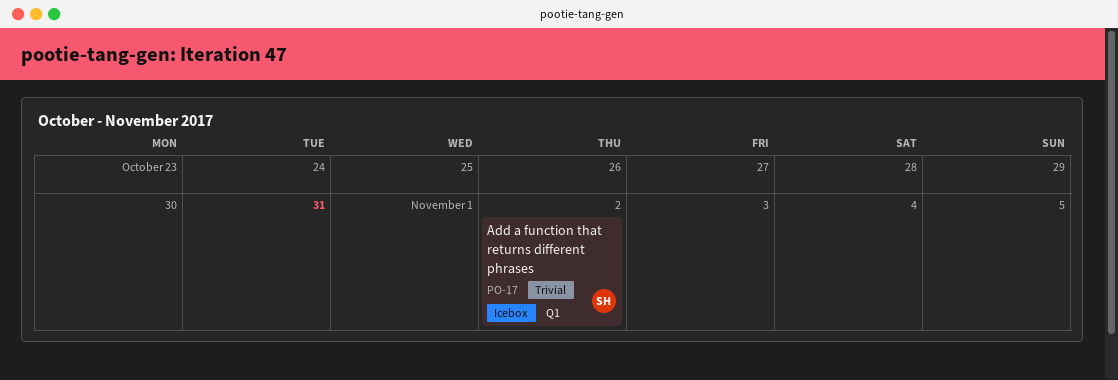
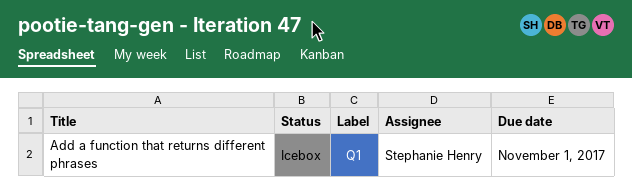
Add a function that returns different phrases, due: Nov 2 -> Nov 1

